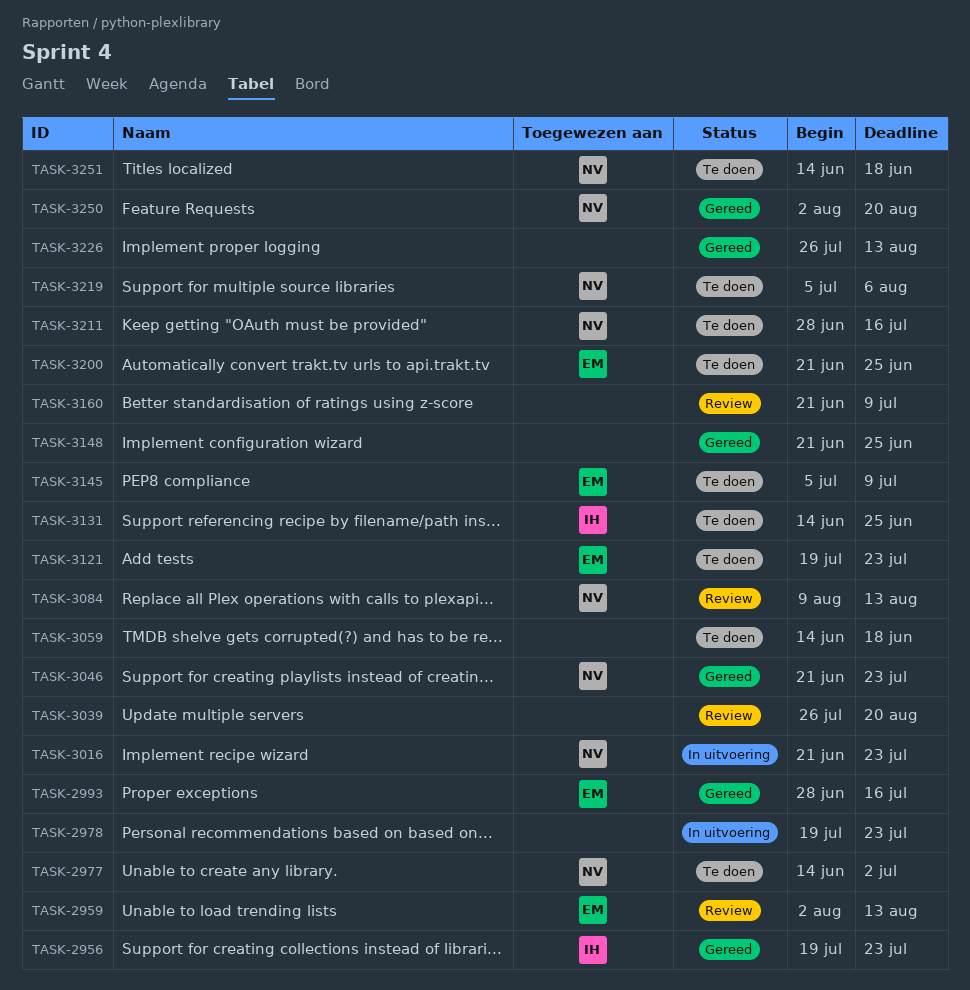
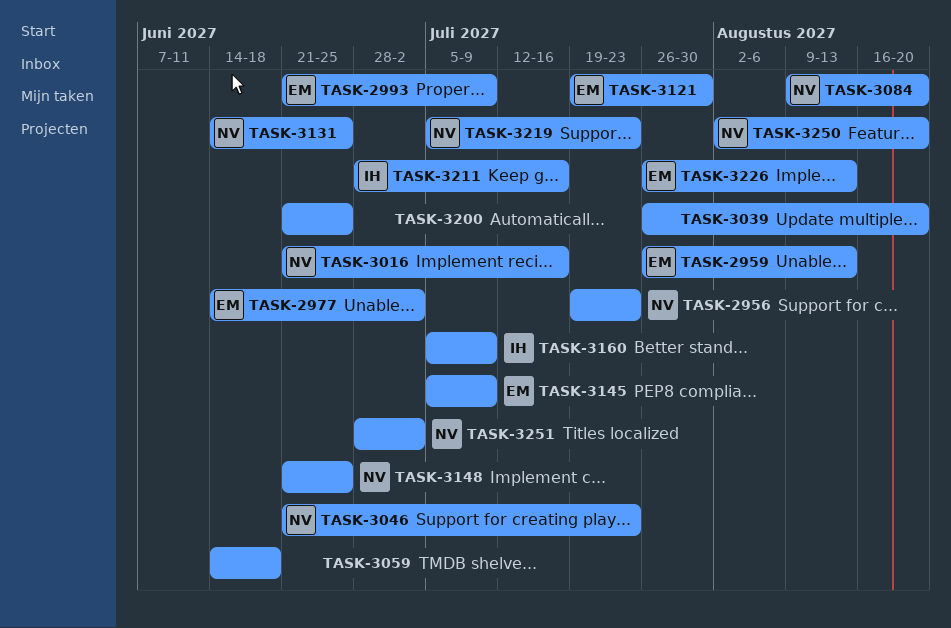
TASK-2956, owner: IH -> NV
TASK-2959, start: Aug 2 -> Jul 26
TASK-2977, owner: NV -> EM
TASK-2978: present -> none
TASK-2993, start: Jun 28 -> Jun 21
TASK-2993, due: Jul 16 -> Jul 9
TASK-3016, due: Jul 23 -> Jul 16
TASK-3084, due: Aug 13 -> Aug 20
TASK-3121, due: Jul 23 -> Jul 30
TASK-3131, owner: IH -> NV
TASK-3148, owner: none -> NV
TASK-3160, owner: none -> IH
TASK-3160, start: Jun 21 -> Jul 5
TASK-3200, owner: EM -> none
TASK-3211, owner: NV -> IH
TASK-3219, due: Aug 6 -> Jul 23
TASK-3226, owner: none -> EM
TASK-3251, start: Jun 14 -> Jun 28
TASK-3251, due: Jun 18 -> Jul 2

